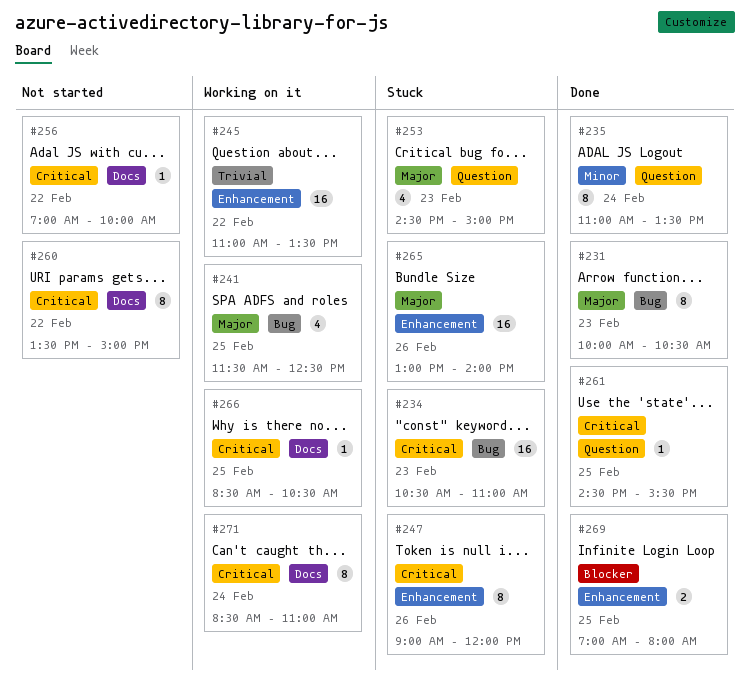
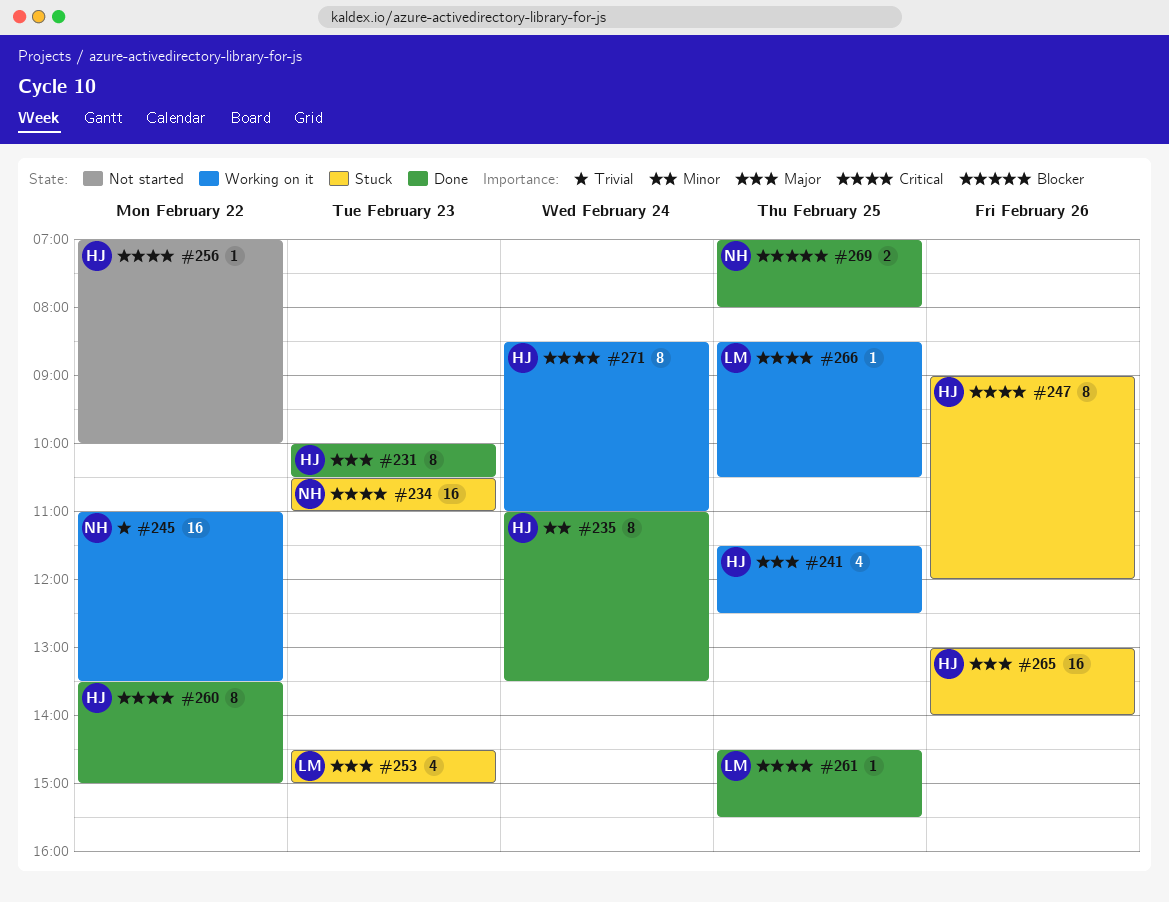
#260, status: Not started -> Done

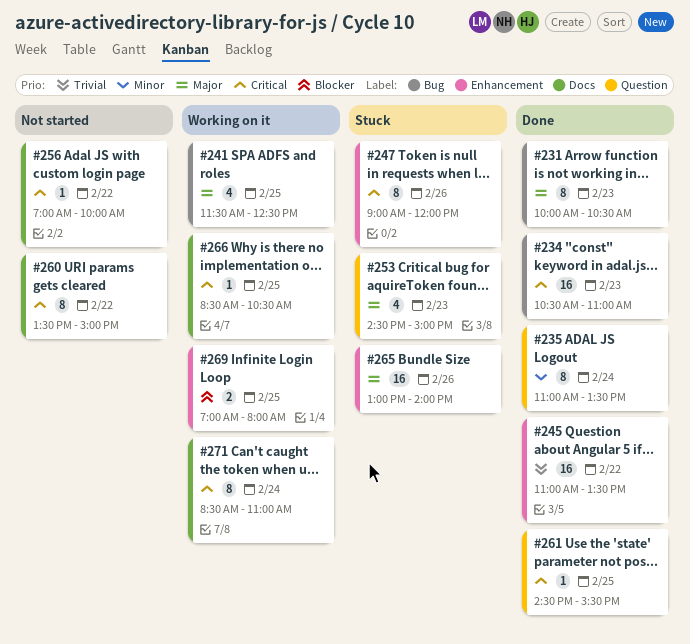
#234, status: Stuck -> Done
#245, status: Working on it -> Done
#260, status: Done -> Not started
#269, status: Done -> Working on it

